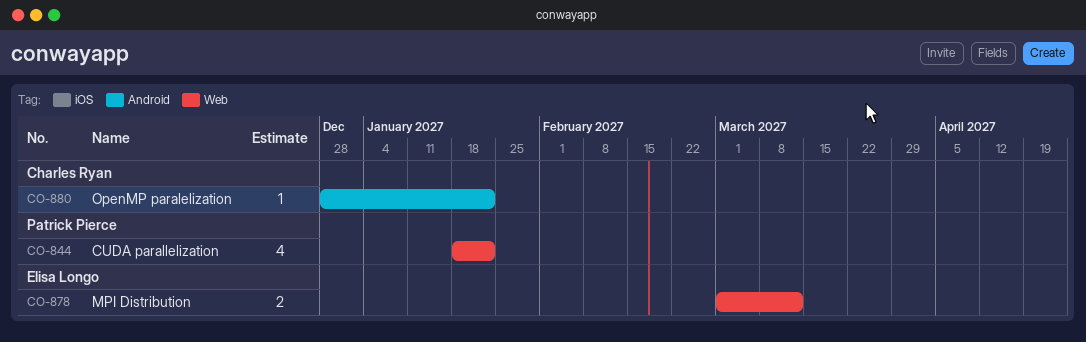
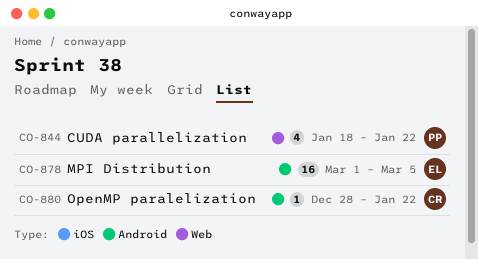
CO-878, label: Web -> Android
CO-878, estimate: 2 -> 16
CO-878, due: Mar 12 -> Mar 5

